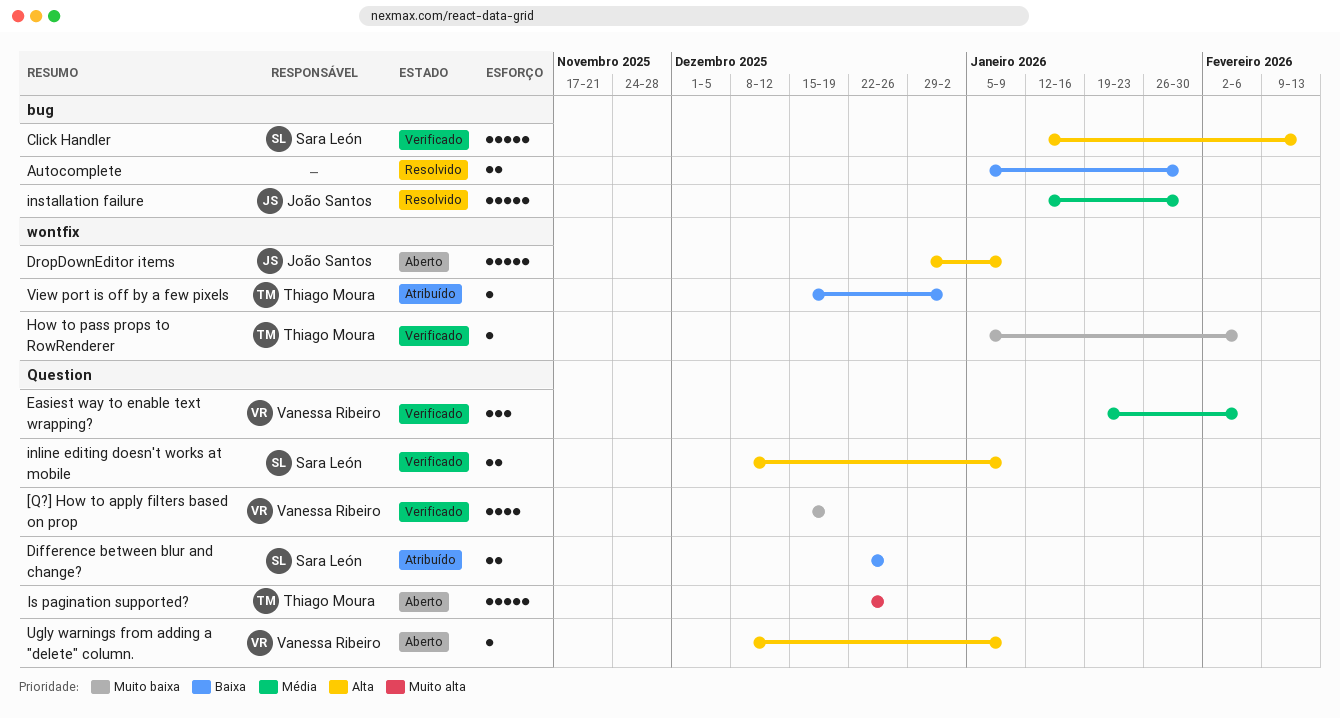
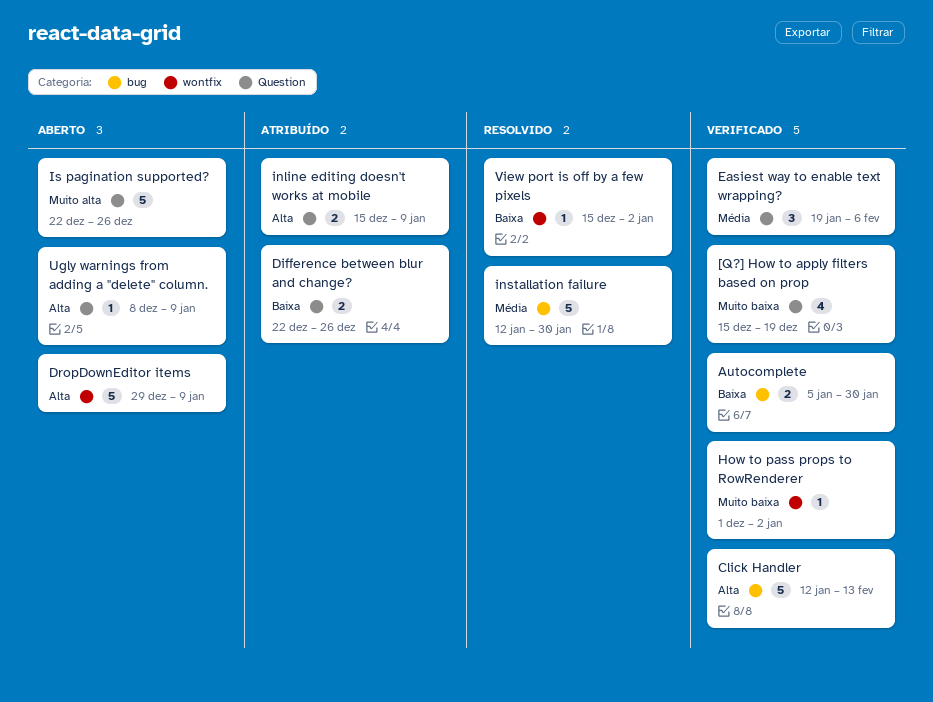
Autocomplete, status: Resolvido -> Verificado
How to pass props to RowRenderer, start: Jan 5 -> Dec 1
How to pass props to RowRenderer, due: Feb 6 -> Jan 2
inline editing doesn't works at mobile, status: Verificado -> Atribuído
inline editing doesn't works at mobile, start: Dec 8 -> Dec 15
View port is off by a few pixels, status: Atribuído -> Resolvido

